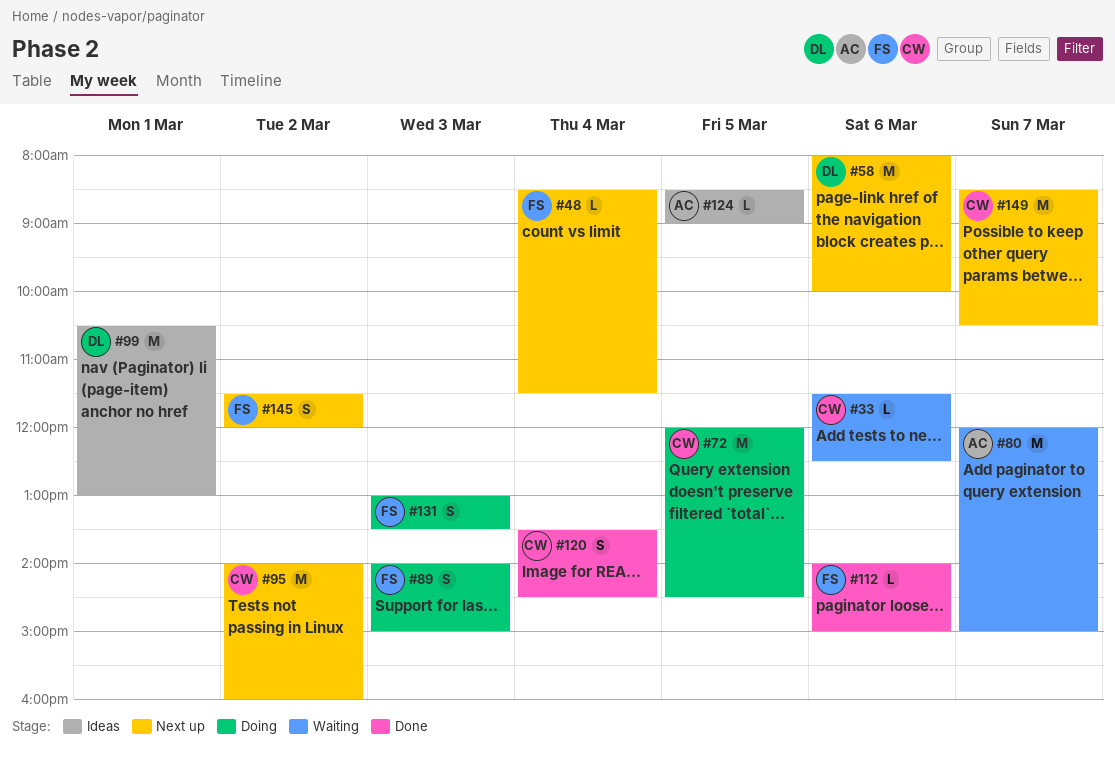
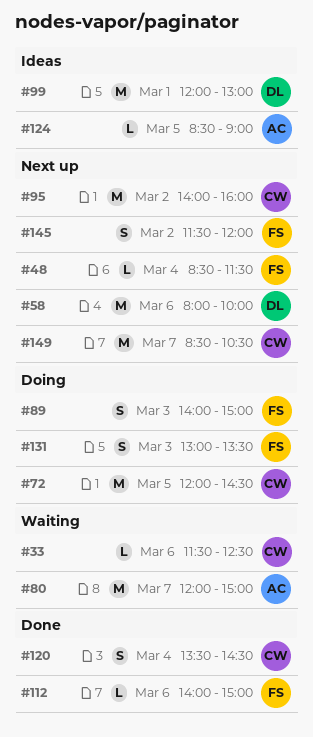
#99, begins: 10:30 -> 12:00

